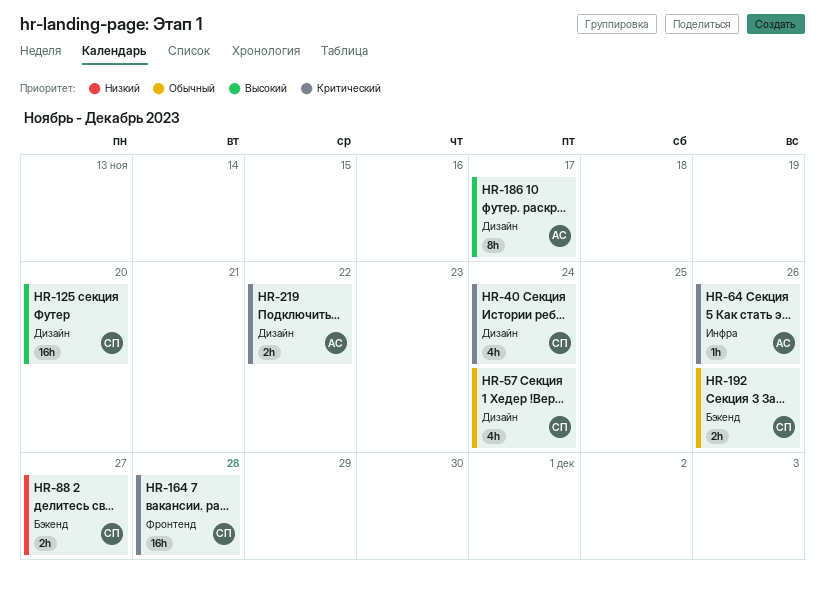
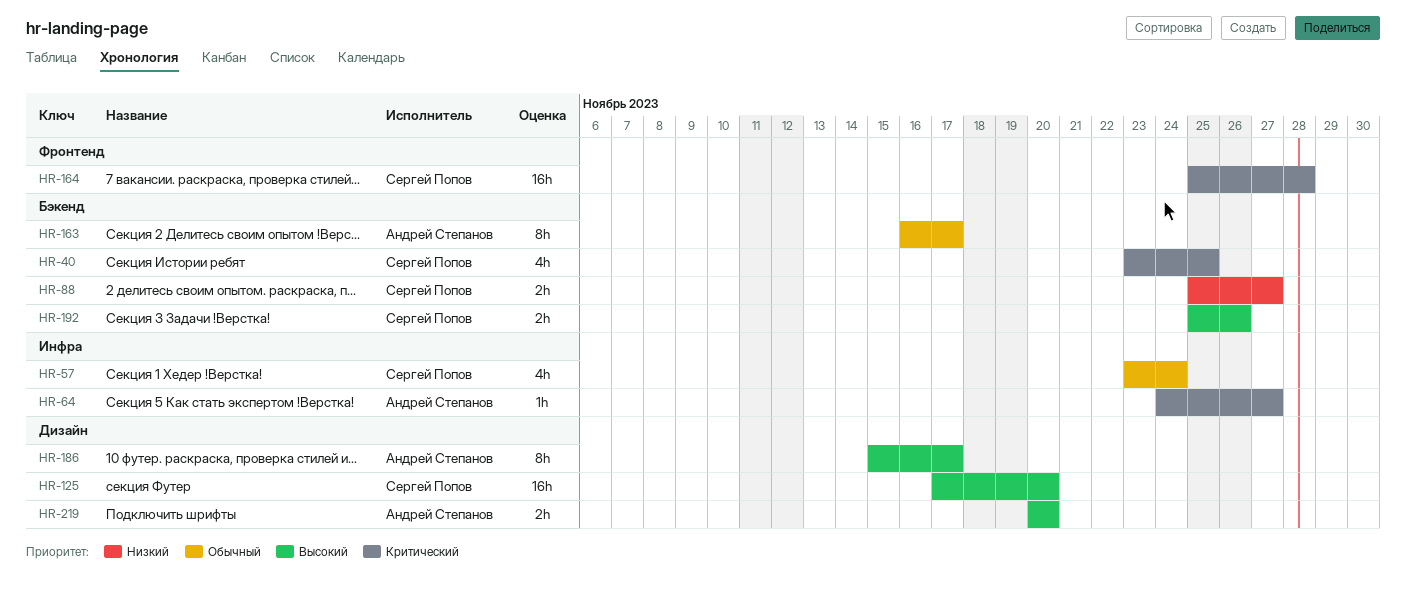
HR-40, label: Дизайн -> Бэкенд
HR-40, due: Nov 24 -> Nov 25
HR-57, label: Дизайн -> Инфра
HR-64, due: Nov 26 -> Nov 27
HR-163: none -> present
HR-192, priority: Обычный -> Высокий
HR-219, priority: Критический -> Высокий
HR-219, due: Nov 22 -> Nov 20

